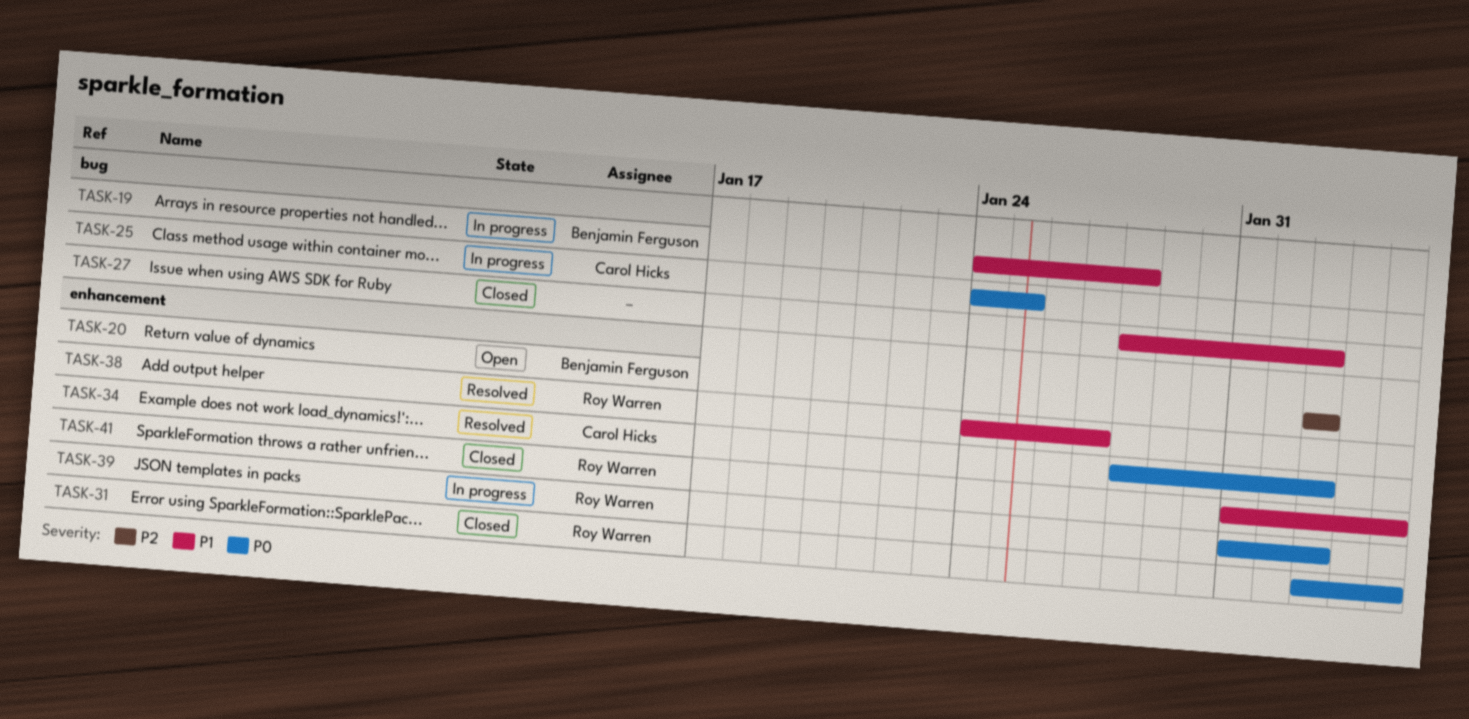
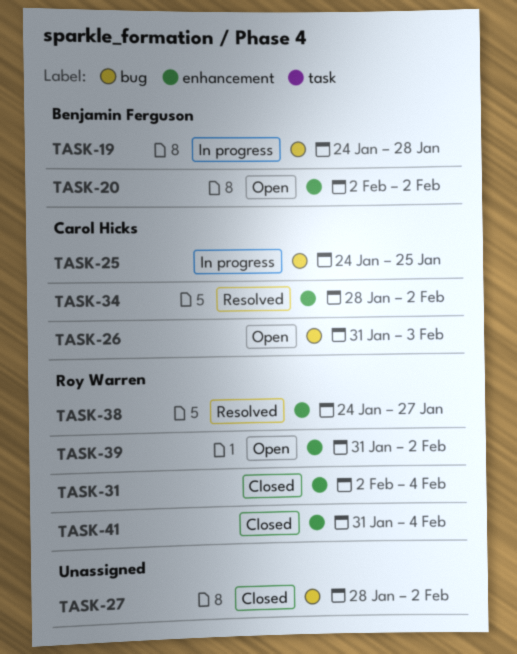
TASK-26: none -> present
TASK-39, status: In progress -> Open

